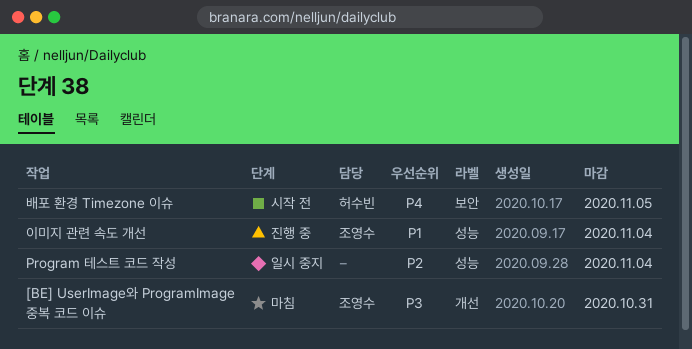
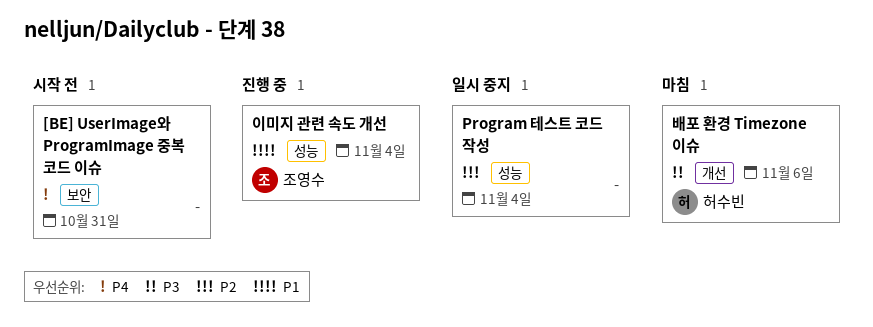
[BE] UserImage와 ProgramImage 중복 코드 이슈, status: 마침 -> 시작 전
[BE] UserImage와 ProgramImage 중복 코드 이슈, owner: 조영수 -> none
[BE] UserImage와 ProgramImage 중복 코드 이슈, priority: P3 -> P4
[BE] UserImage와 ProgramImage 중복 코드 이슈, label: 개선 -> 보안
배포 환경 Timezone 이슈, status: 시작 전 -> 마침
배포 환경 Timezone 이슈, priority: P4 -> P3
배포 환경 Timezone 이슈, label: 보안 -> 개선
배포 환경 Timezone 이슈, due: Nov 5 -> Nov 6

